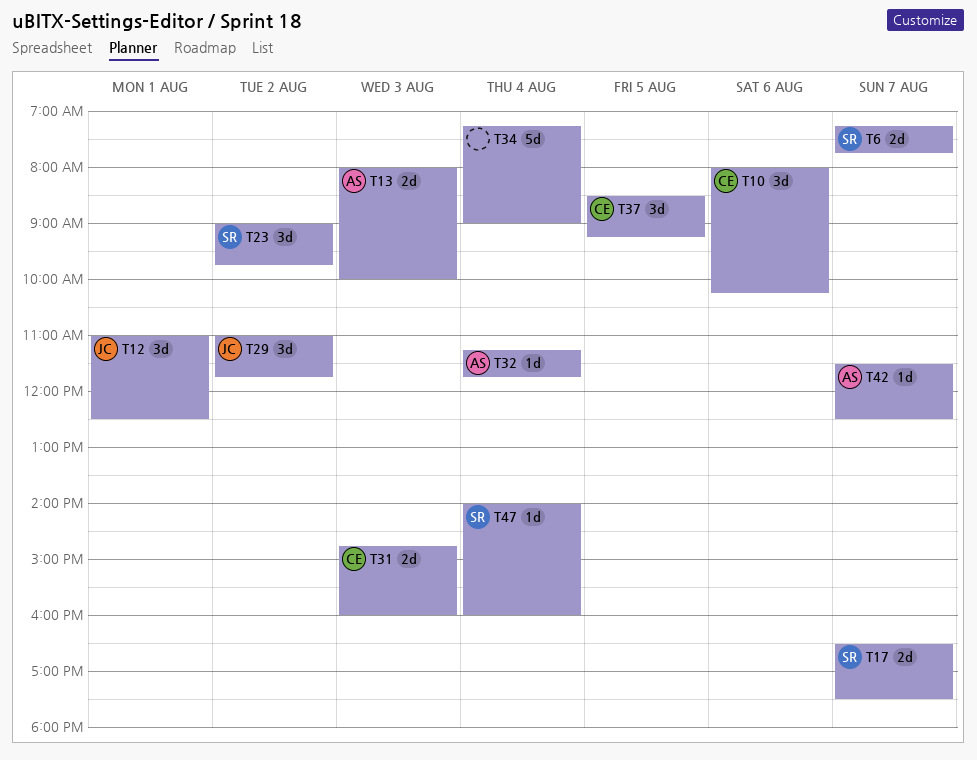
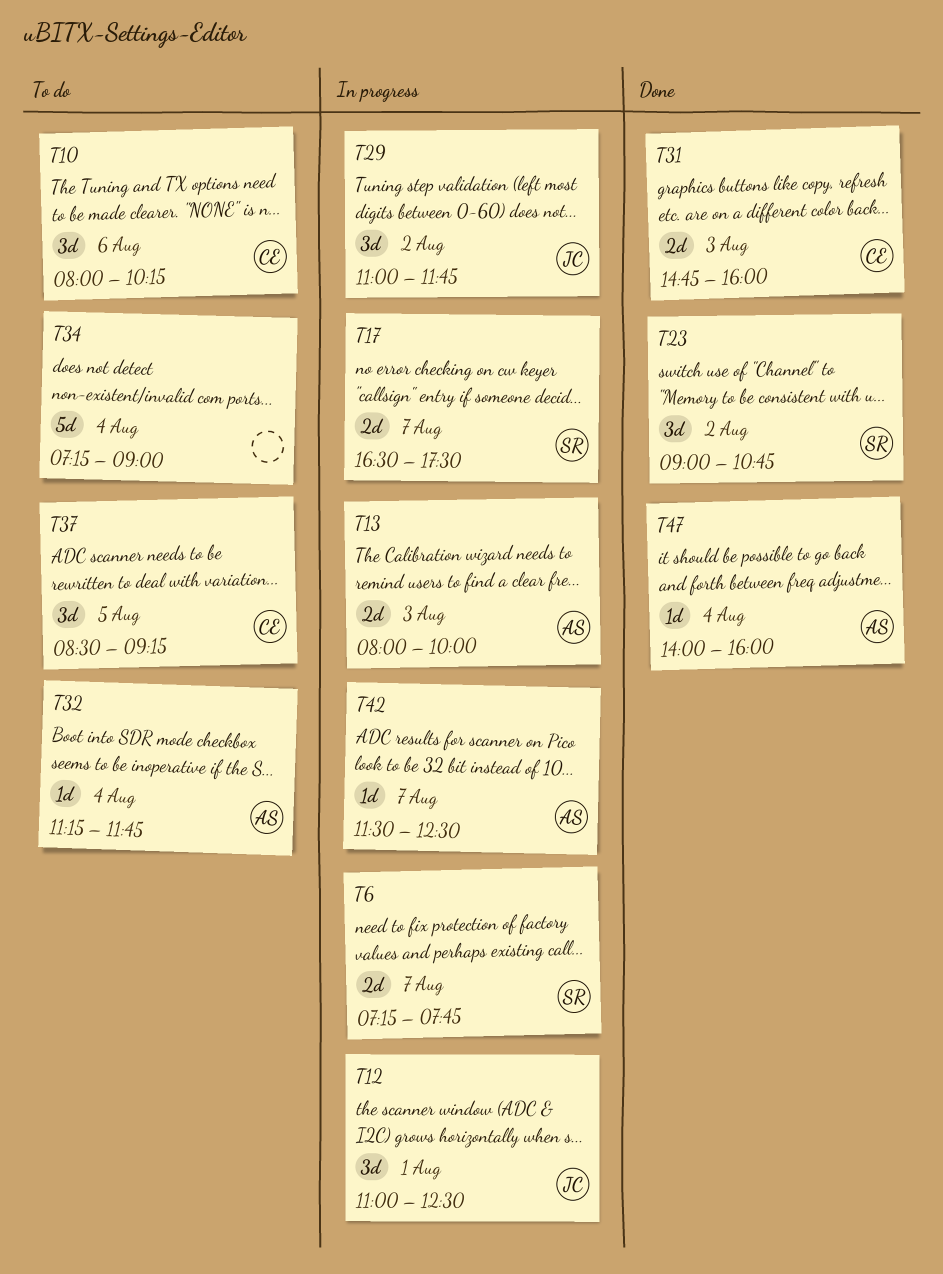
T23, ends: 09:45 -> 10:45
T47, owner: SR -> AS

